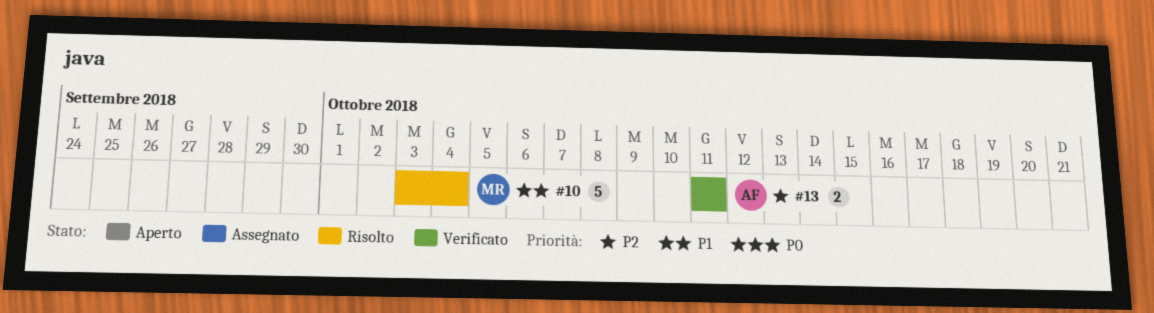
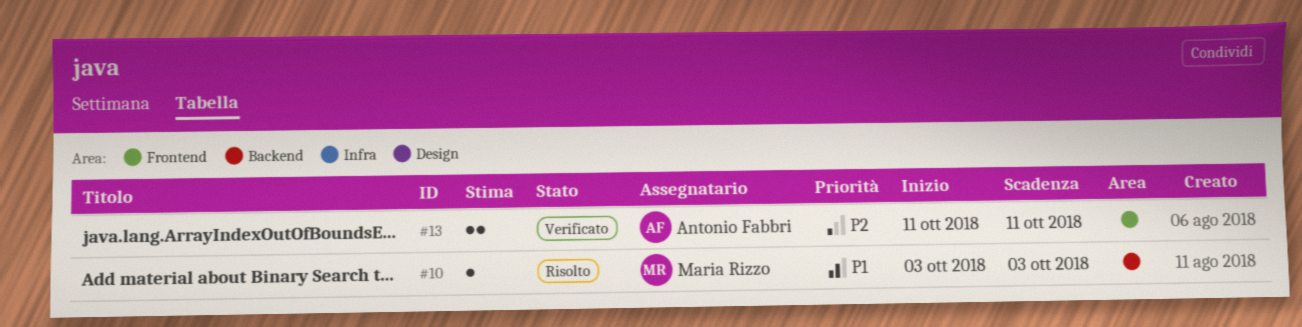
#10, estimate: 5 -> 1
#10, due: Oct 4 -> Oct 3

